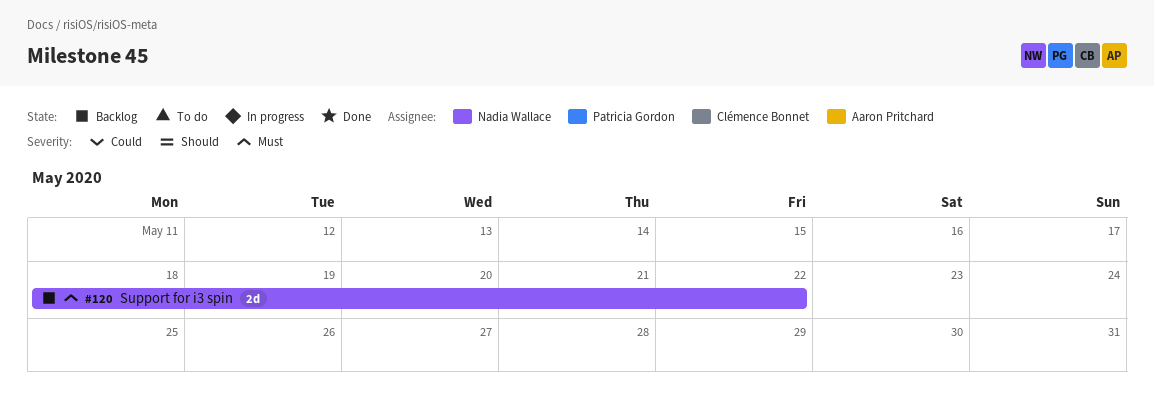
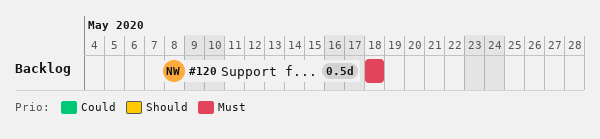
#120, estimate: 2d -> 0.5d
#120, due: May 22 -> May 18

